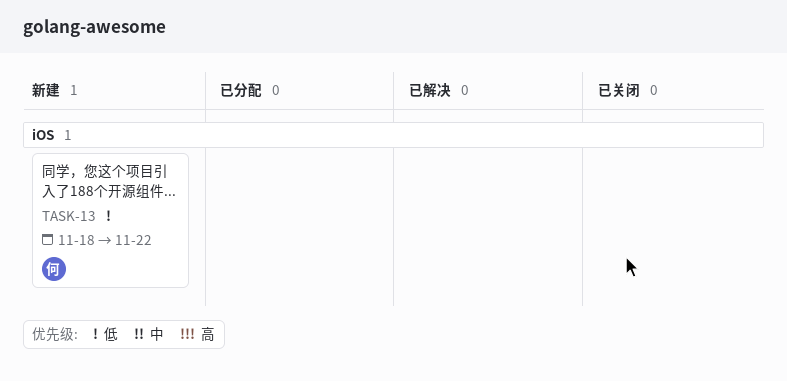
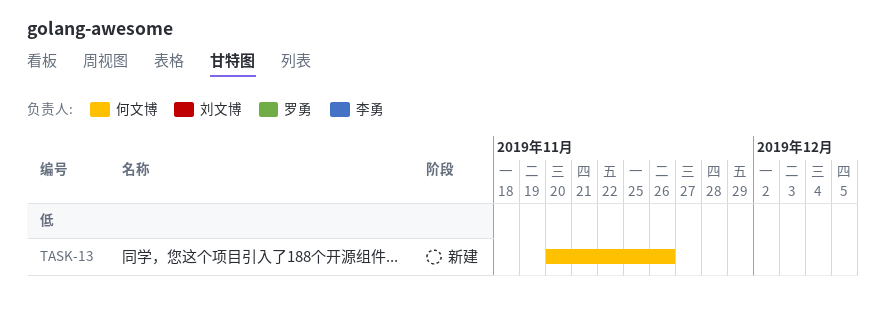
TASK-13, start: Nov 18 -> Nov 20
TASK-13, due: Nov 22 -> Nov 26

